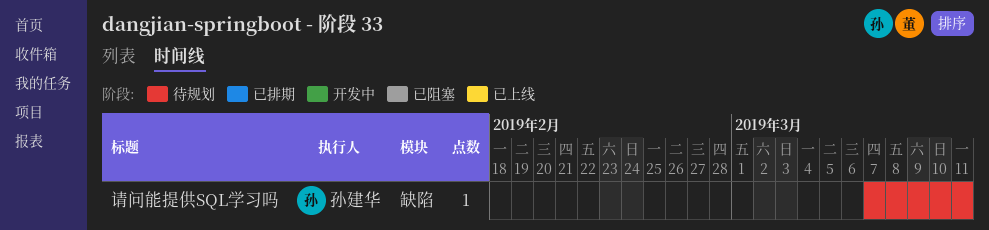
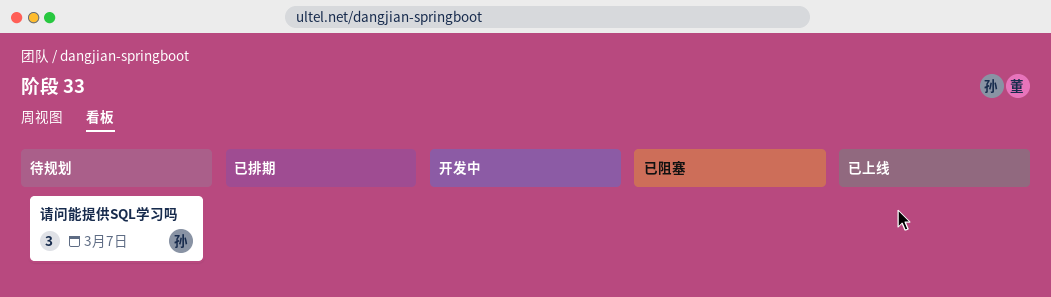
请问能提供SQL学习吗, estimate: 1 -> 3
请问能提供SQL学习吗, due: Mar 11 -> Mar 7

